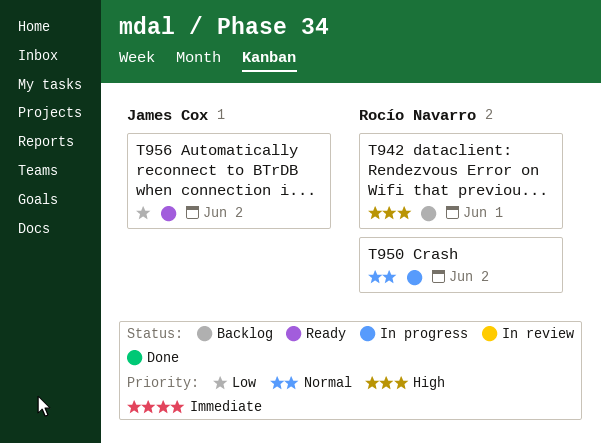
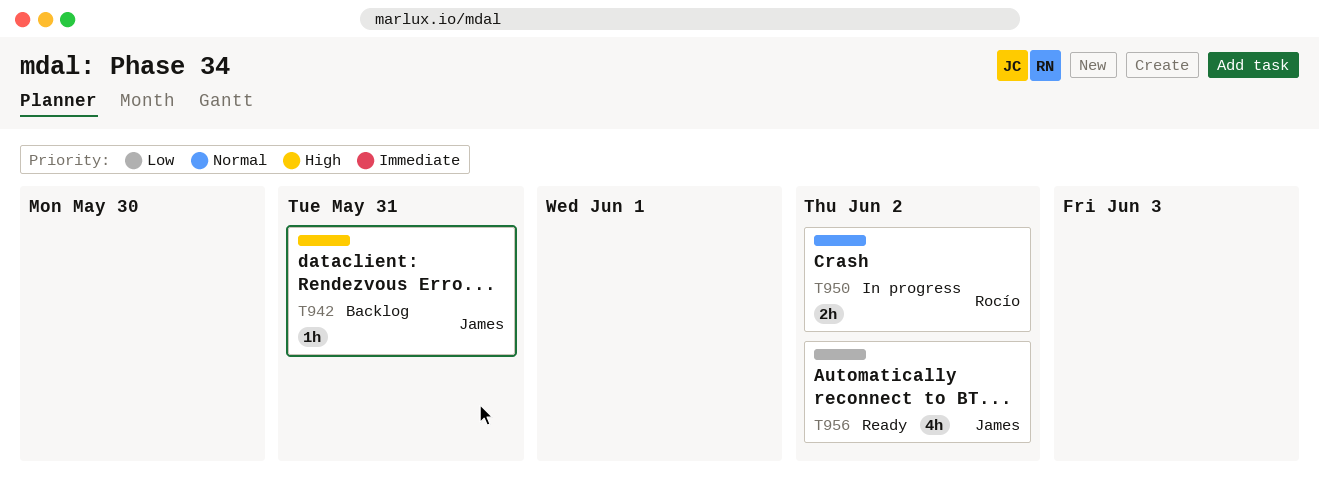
T942, owner: Rocío Navarro -> James Cox
T942, due: Jun 1 -> May 31

